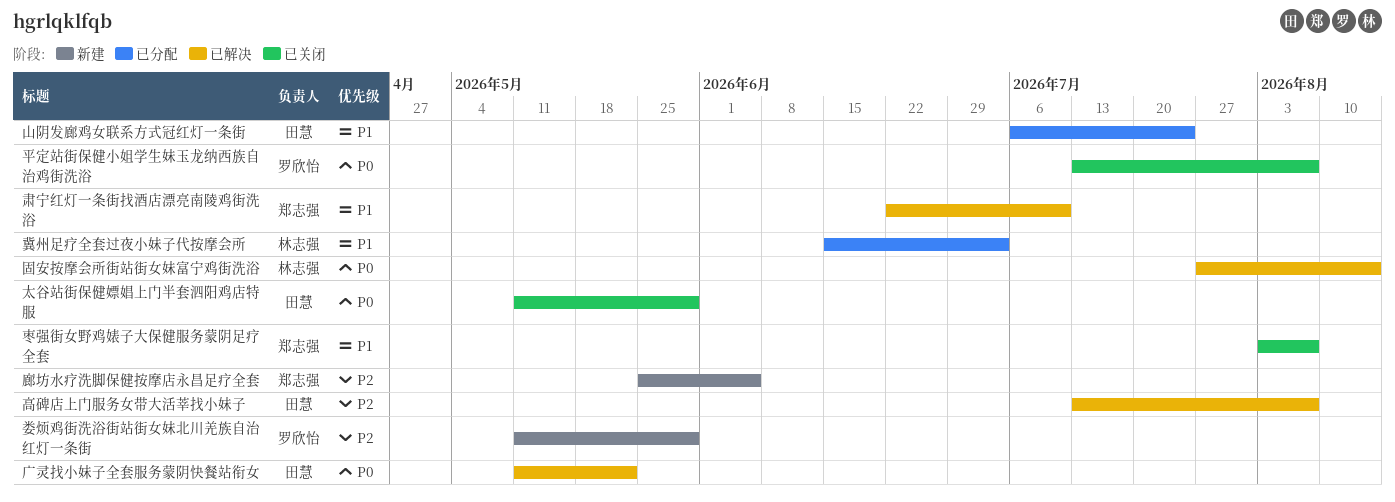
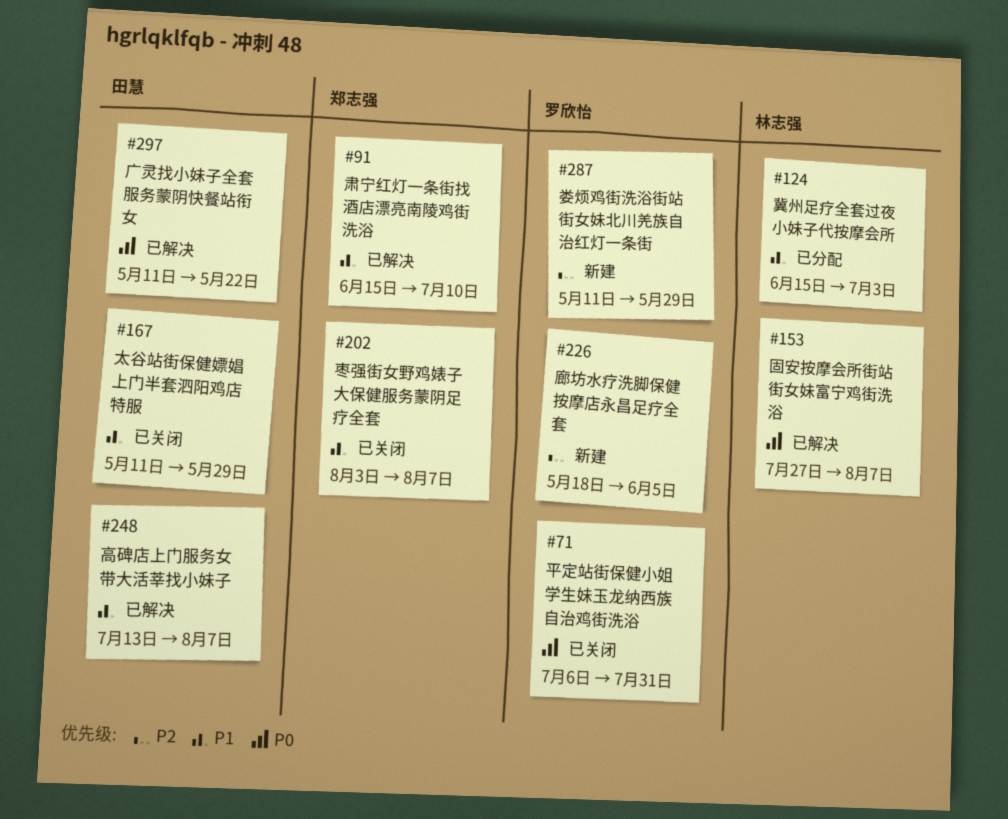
固安按摩会所街站街女妹富宁鸡街洗浴, due: Aug 14 -> Aug 7
太谷站街保健嫖娼上门半套泗阳鸡店特服, priority: P0 -> P1
山阴发廊鸡女联系方式冠红灯一条街: present -> none
平定站街保健小姐学生妹玉龙纳西族自治鸡街洗浴, start: Jul 13 -> Jul 6
平定站街保健小姐学生妹玉龙纳西族自治鸡街洗浴, due: Aug 7 -> Jul 31
廊坊水疗洗脚保健按摩店永昌足疗全套, owner: 郑志强 -> 罗欣怡
廊坊水疗洗脚保健按摩店永昌足疗全套, start: May 25 -> May 18
肃宁红灯一条街找酒店漂亮南陵鸡街洗浴, start: Jun 22 -> Jun 15
高碑店上门服务女带大活莘找小妹子, priority: P2 -> P1

